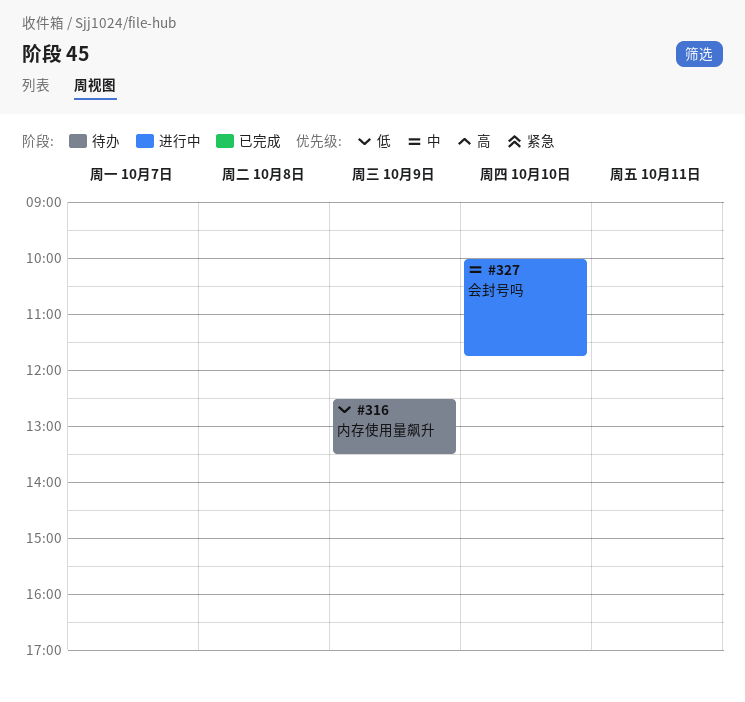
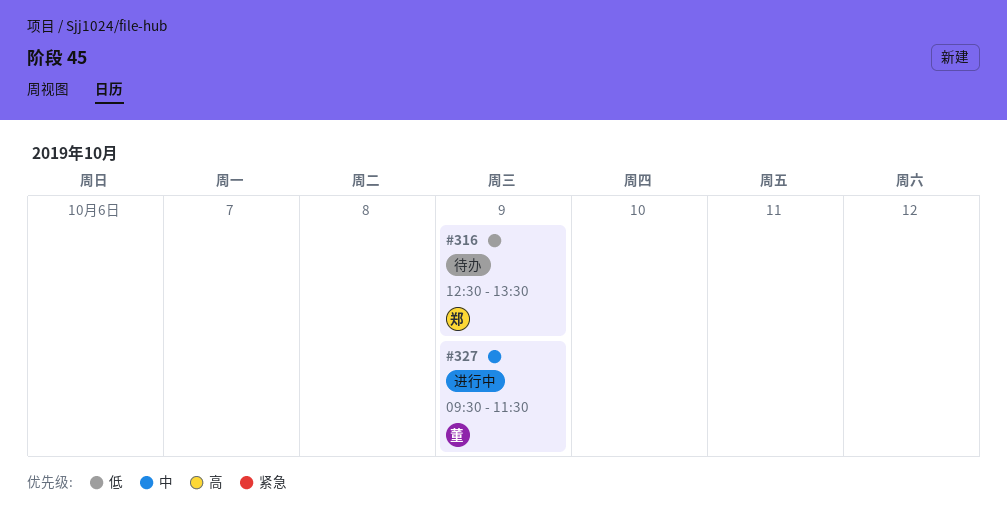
#327, day: Oct 10 -> Oct 9
#327, begins: 10:00 -> 09:30
#327, ends: 11:45 -> 11:30

